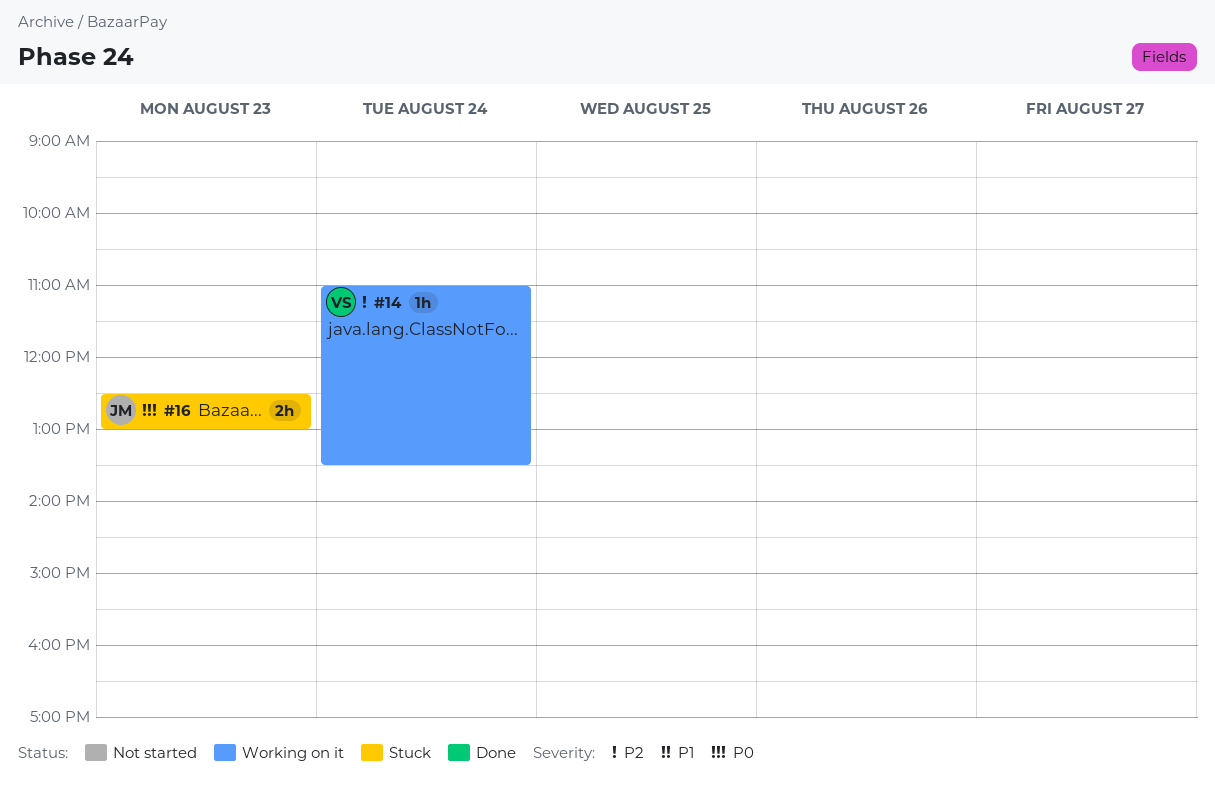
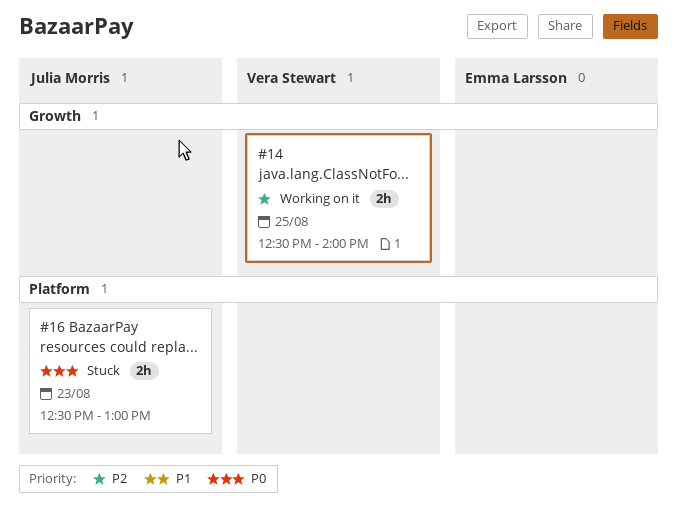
#14, estimate: 1h -> 2h
#14, day: Aug 24 -> Aug 25
#14, begins: 11:00 -> 12:30
#14, ends: 13:30 -> 14:00

